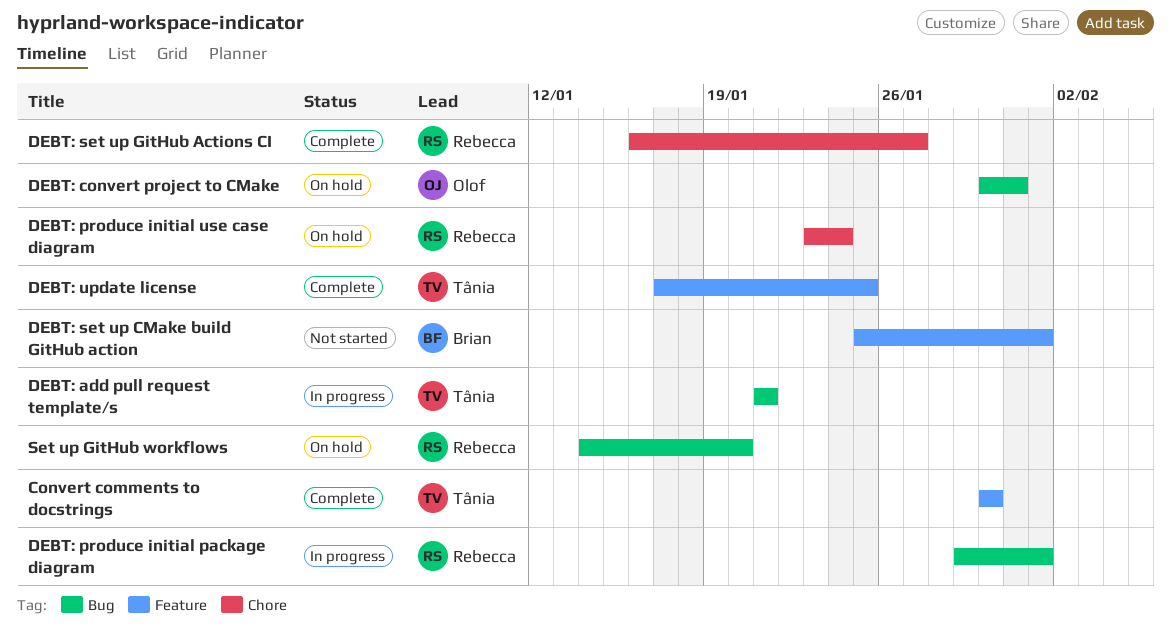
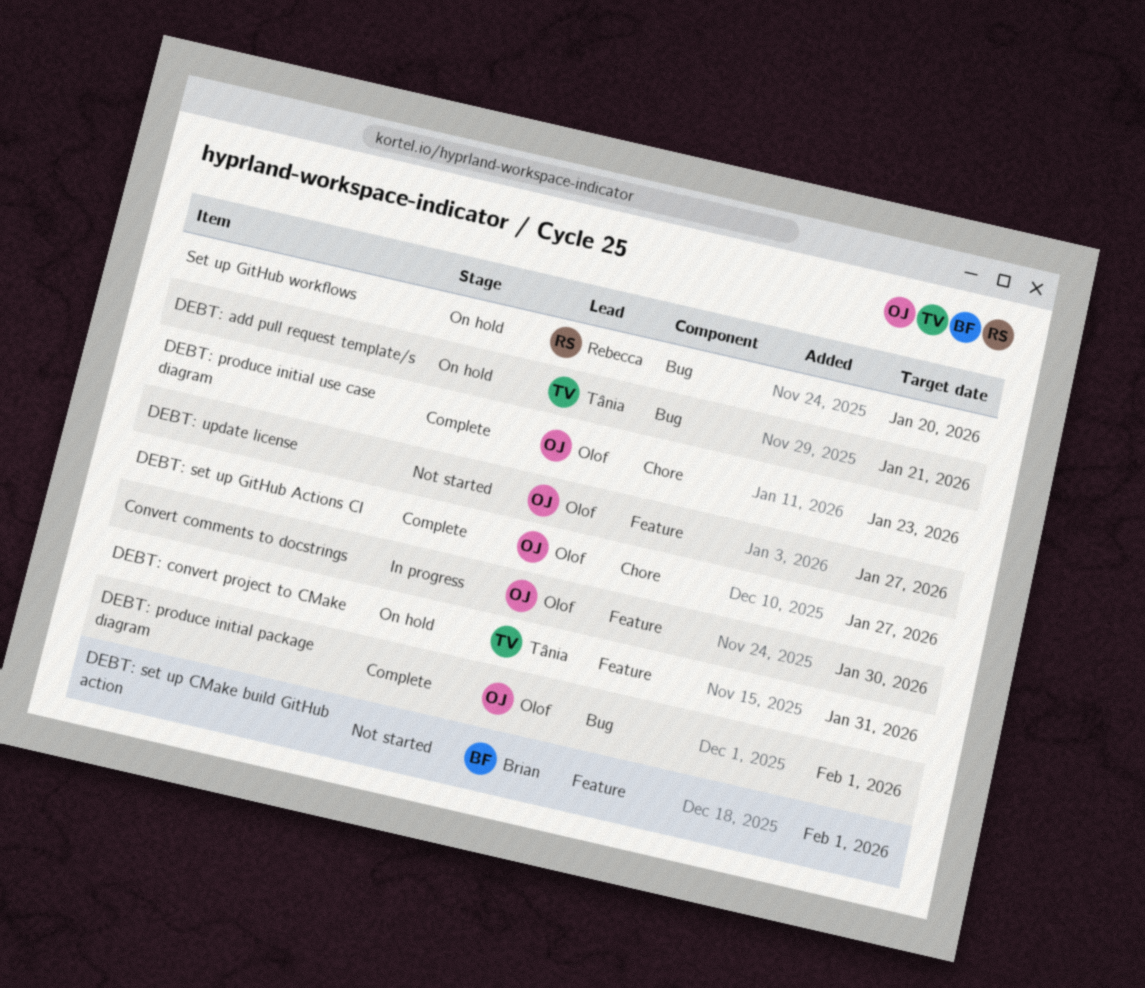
Convert comments to docstrings, status: Complete -> In progress
Convert comments to docstrings, owner: Tânia -> Olof
DEBT: add pull request template/s, status: In progress -> On hold
DEBT: convert project to CMake, owner: Olof -> Tânia
DEBT: convert project to CMake, label: Bug -> Feature
DEBT: produce initial package diagram, status: In progress -> Complete
DEBT: produce initial package diagram, owner: Rebecca -> Olof
DEBT: produce initial use case diagram, status: On hold -> Complete
DEBT: produce initial use case diagram, owner: Rebecca -> Olof
DEBT: produce initial use case diagram, due: Jan 24 -> Jan 23
DEBT: set up GitHub Actions CI, owner: Rebecca -> Olof
DEBT: update license, status: Complete -> Not started
DEBT: update license, owner: Tânia -> Olof
DEBT: update license, due: Jan 25 -> Jan 27

